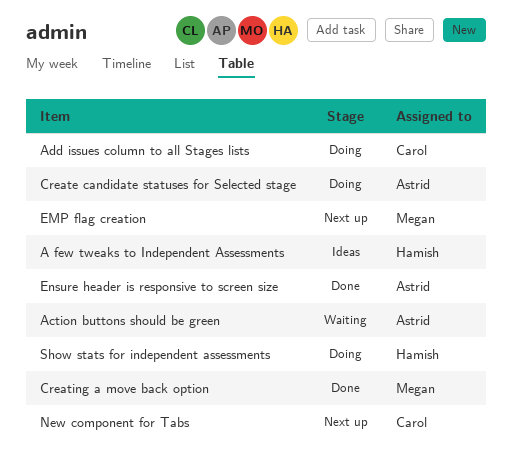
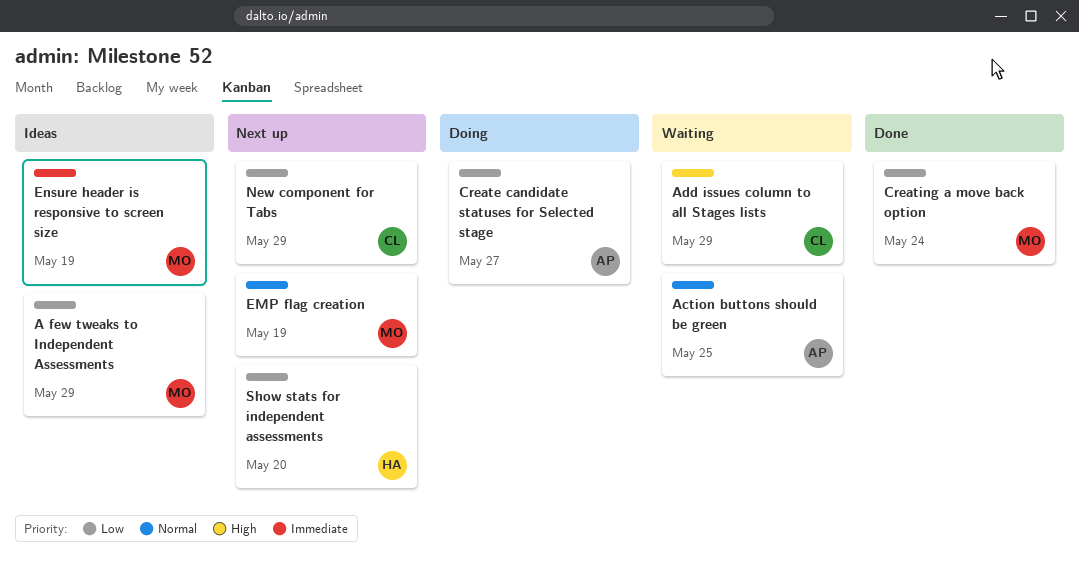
A few tweaks to Independent Assessments, owner: Hamish -> Megan
Add issues column to all Stages lists, status: Doing -> Waiting
Ensure header is responsive to screen size, status: Done -> Ideas
Ensure header is responsive to screen size, owner: Astrid -> Megan
Show stats for independent assessments, status: Doing -> Next up

